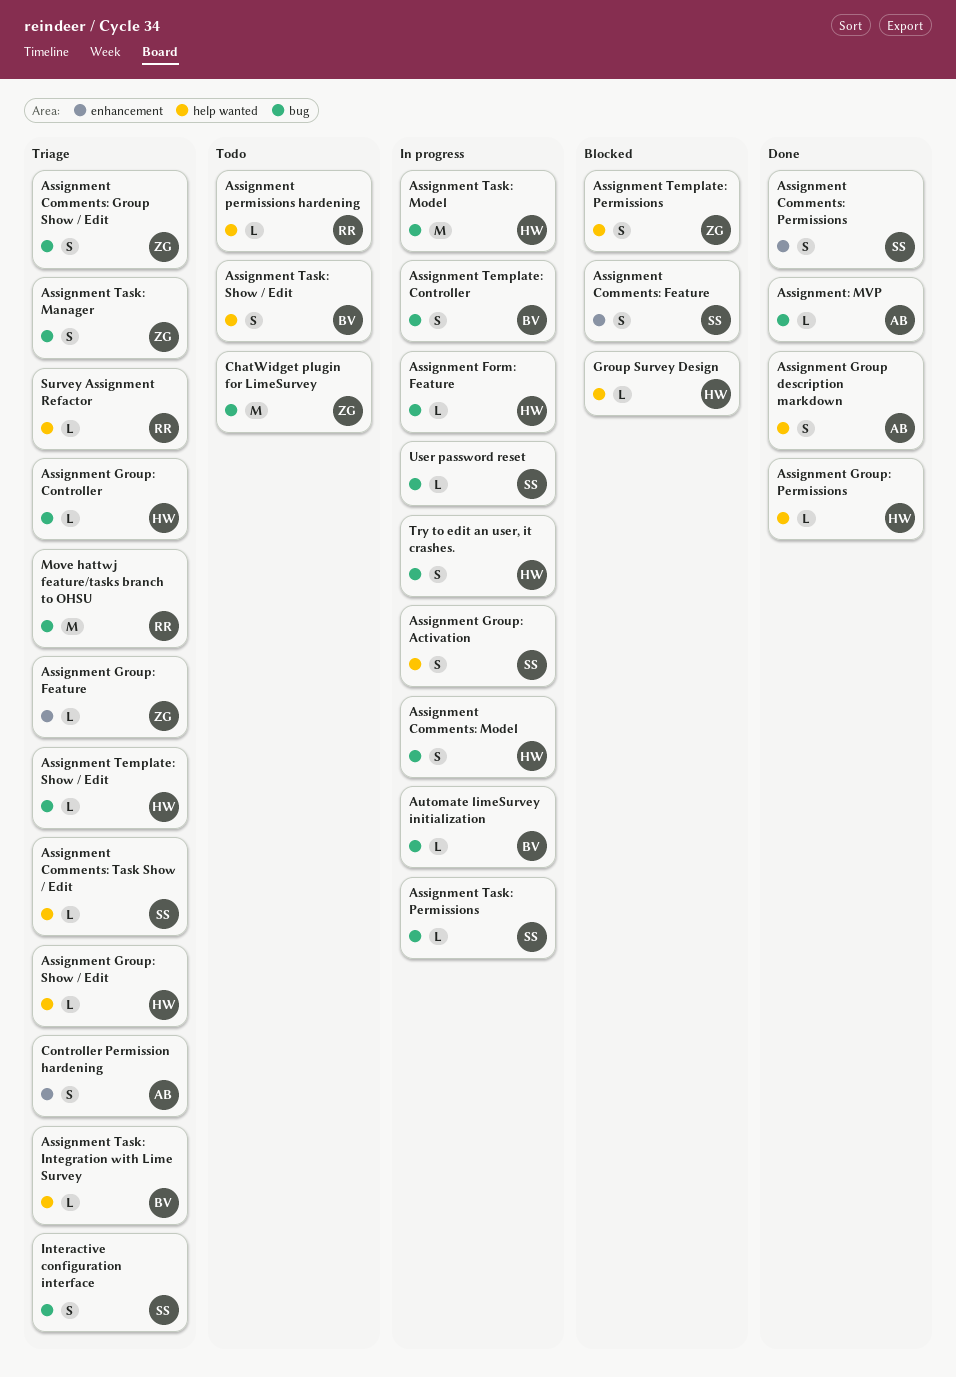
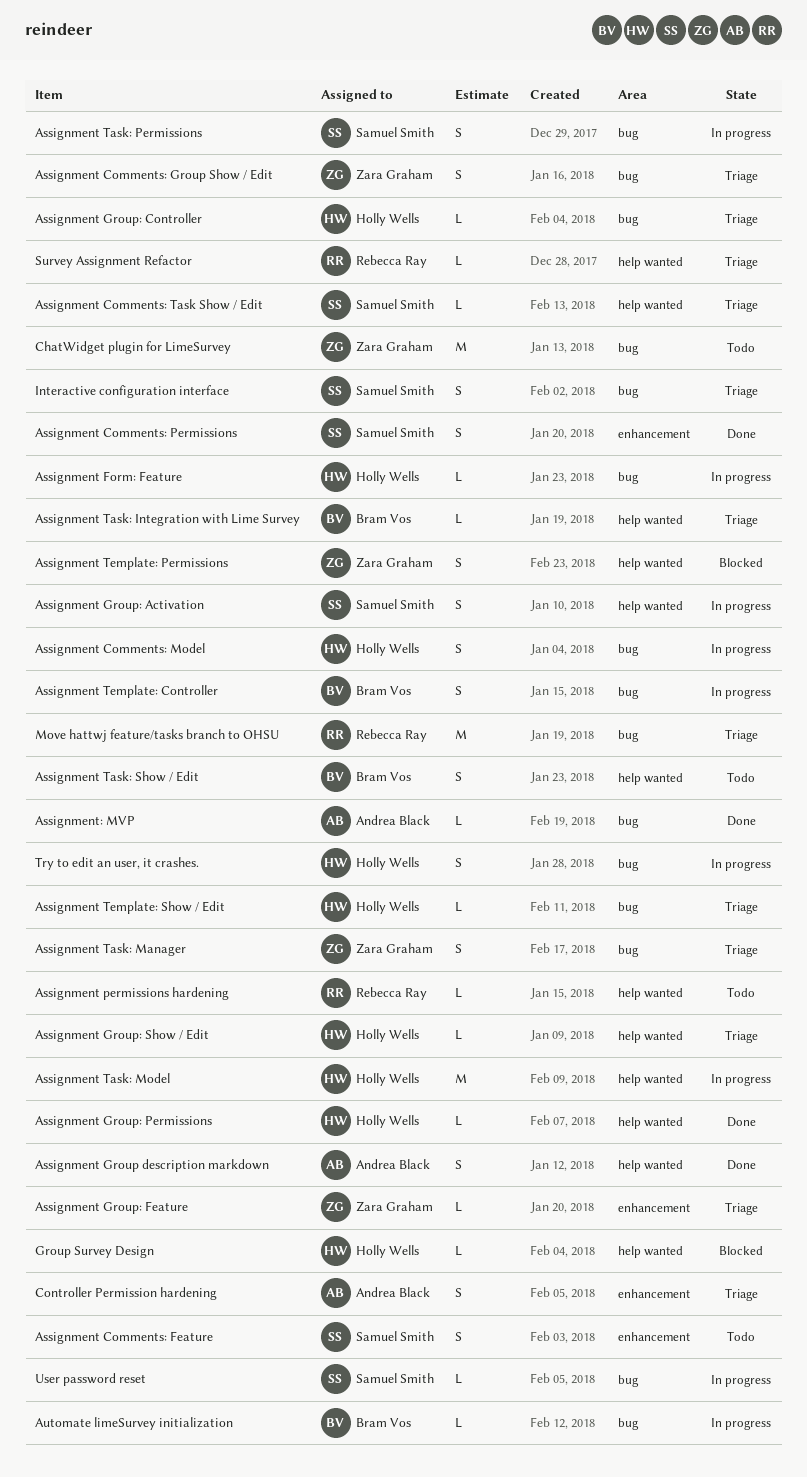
Assignment Comments: Feature, status: Blocked -> Todo
Assignment Task: Model, label: bug -> help wanted
Assignment Task: Permissions, estimate: L -> S

